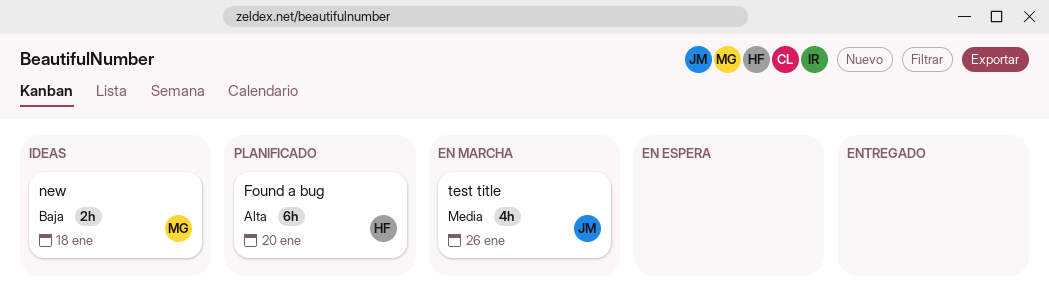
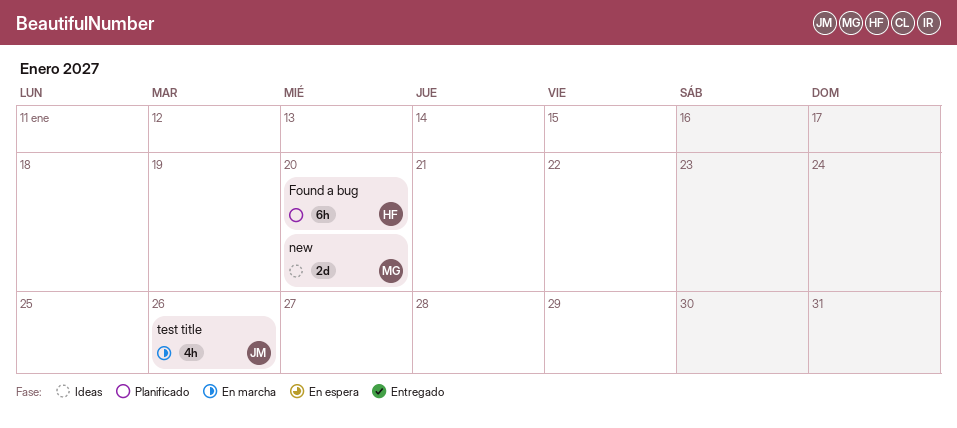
new, estimate: 2h -> 2d
new, due: Jan 18 -> Jan 20

